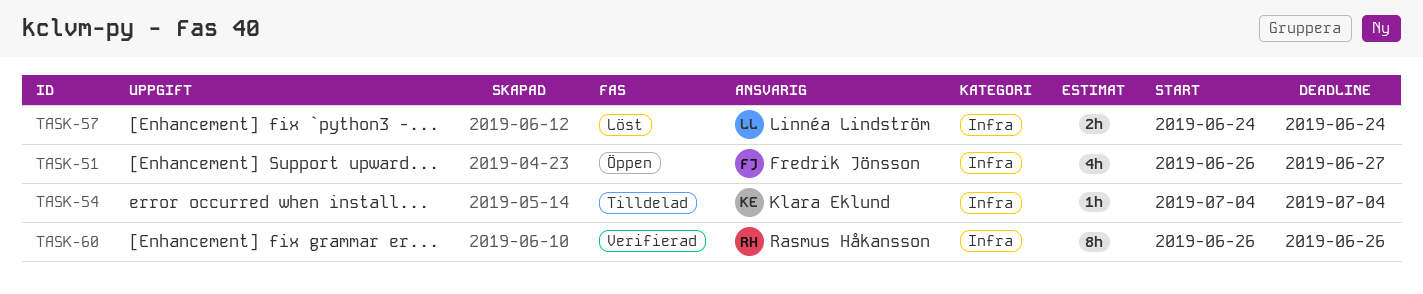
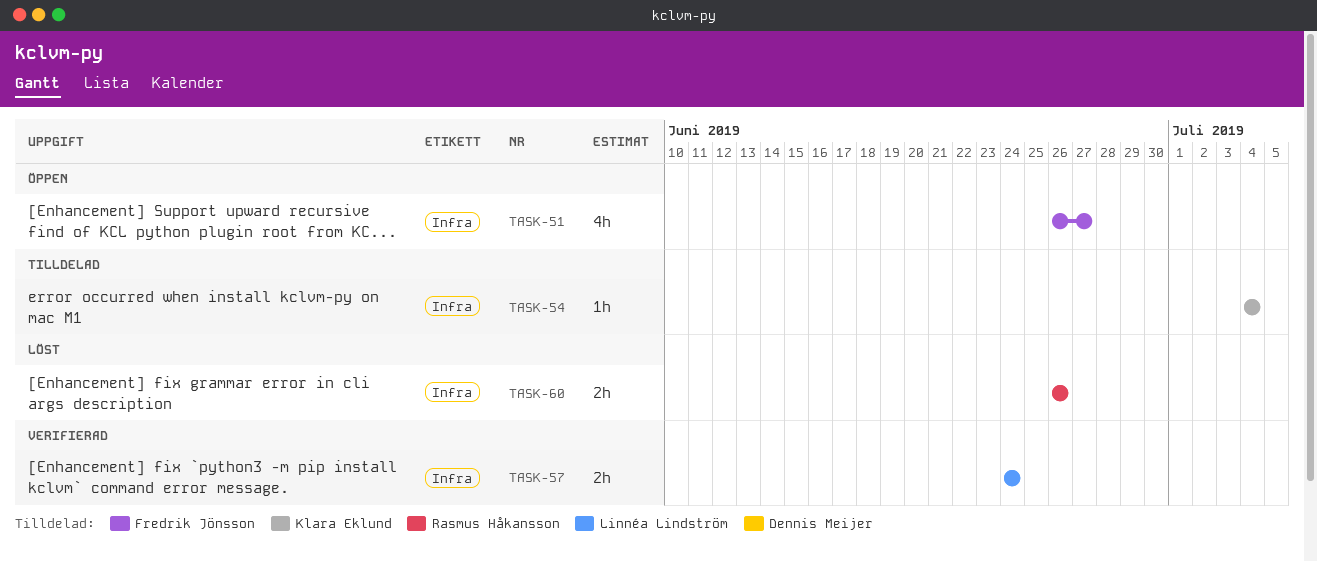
TASK-57, status: Löst -> Verifierad
TASK-60, status: Verifierad -> Löst
TASK-60, estimate: 8h -> 2h

